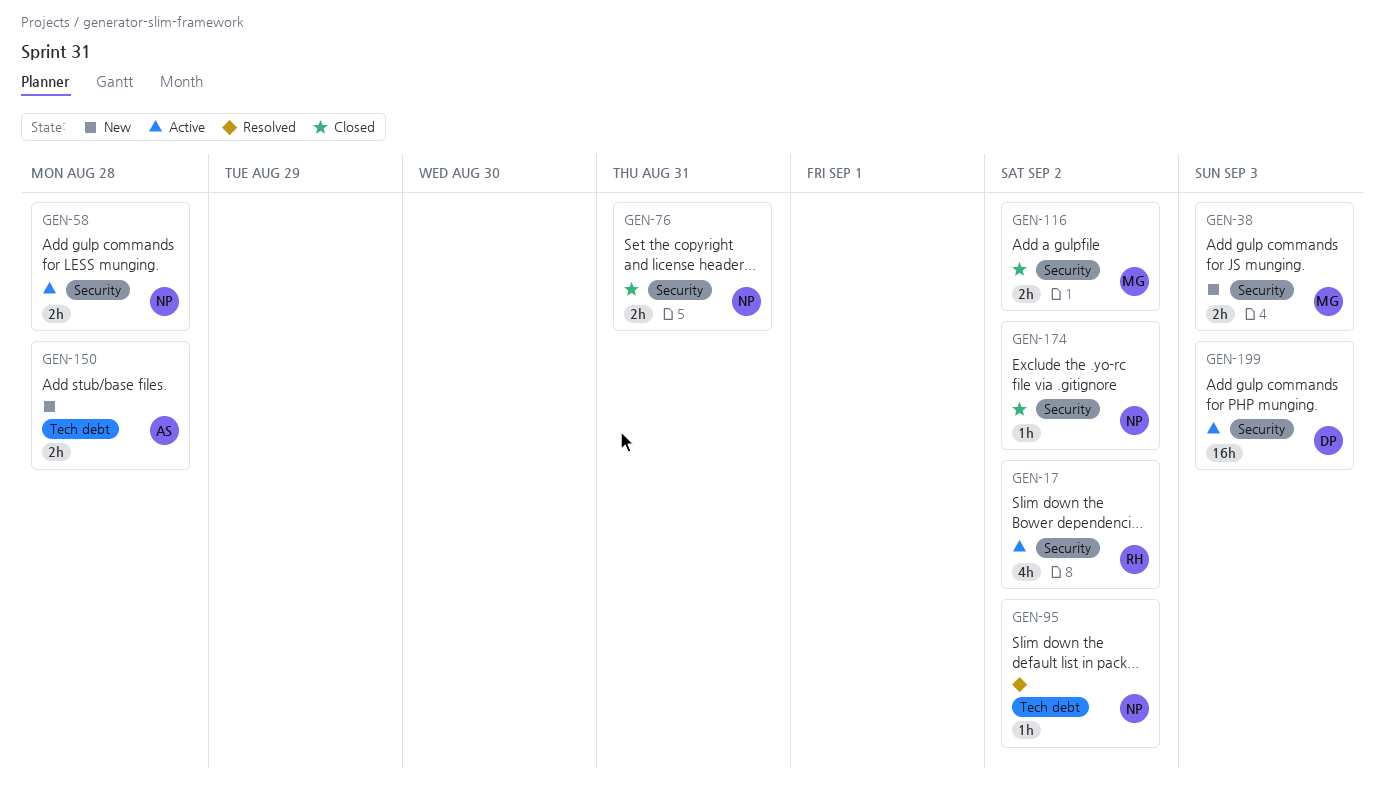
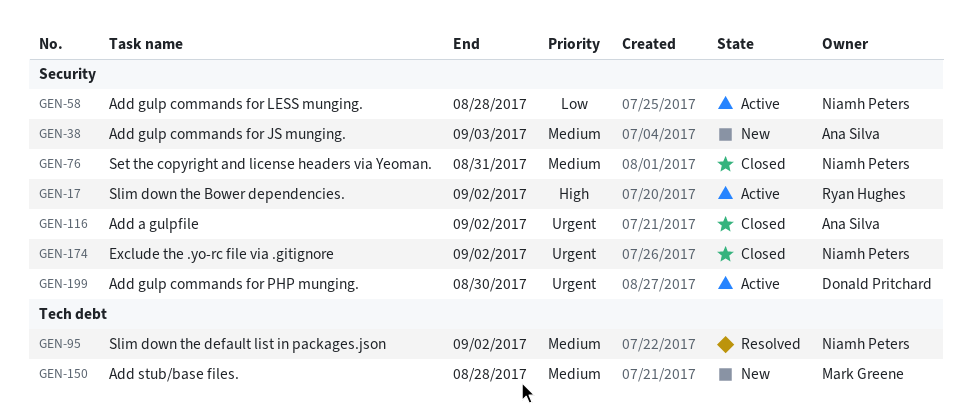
GEN-38, owner: Mark Greene -> Ana Silva
GEN-116, owner: Mark Greene -> Ana Silva
GEN-150, owner: Ana Silva -> Mark Greene
GEN-199, due: Sep 3 -> Aug 30

